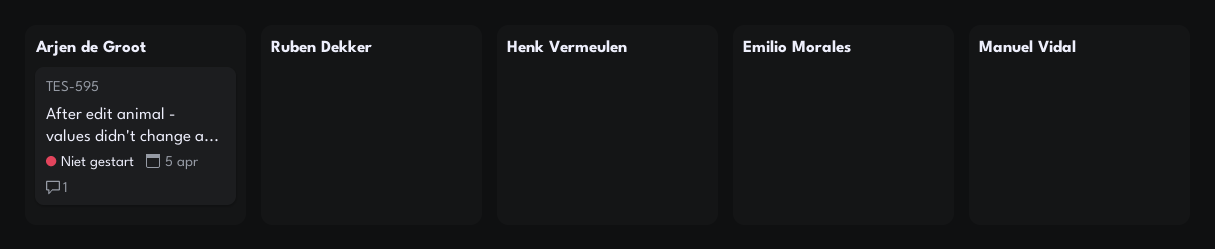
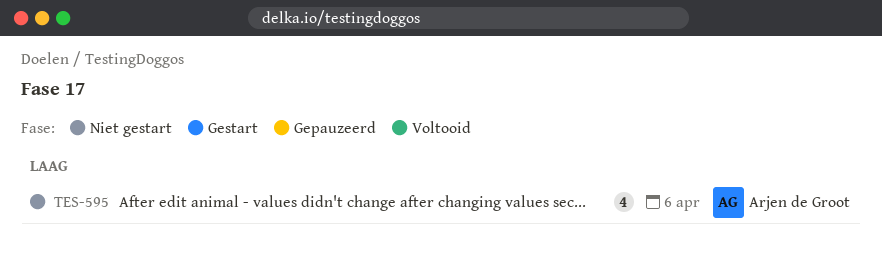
TES-595, due: Apr 5 -> Apr 6

